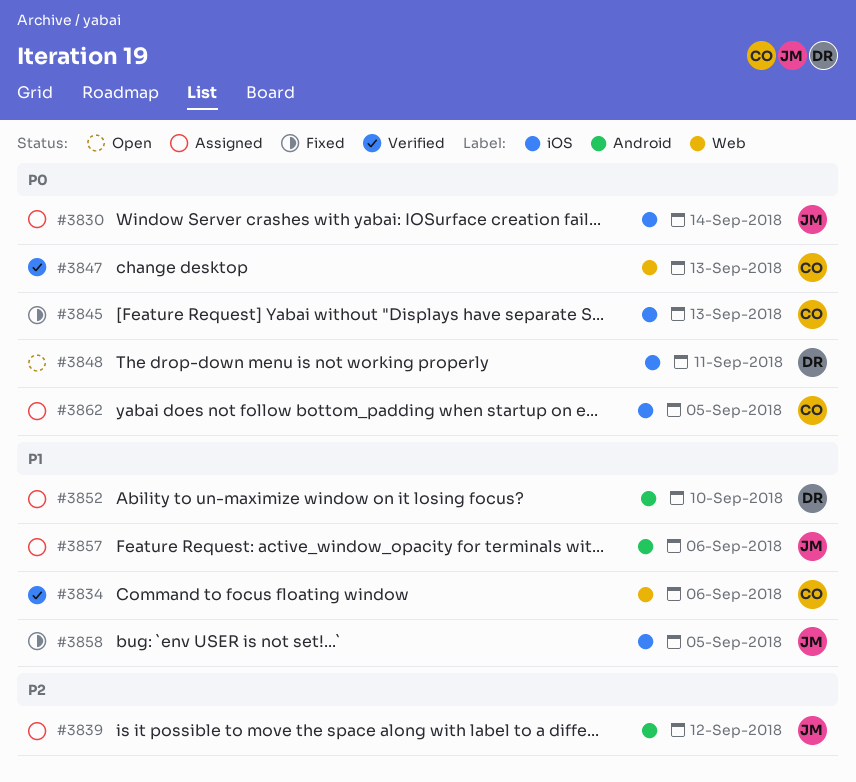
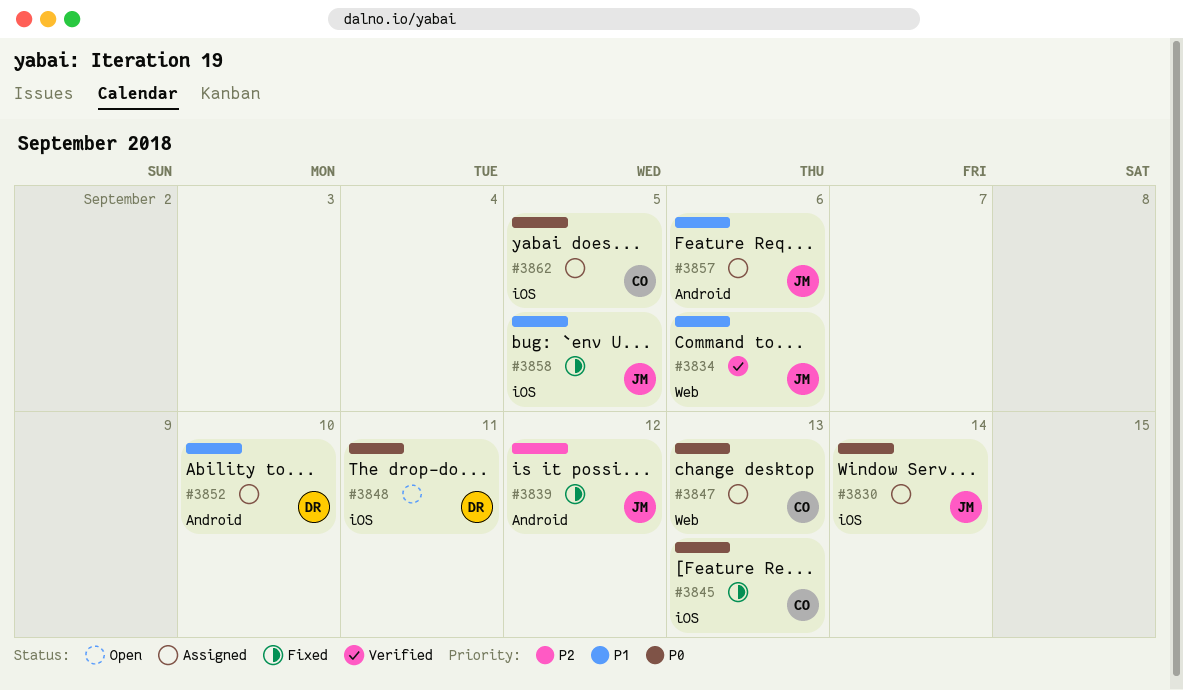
#3834, owner: CO -> JM
#3839, status: Assigned -> Fixed
#3847, status: Verified -> Assigned

